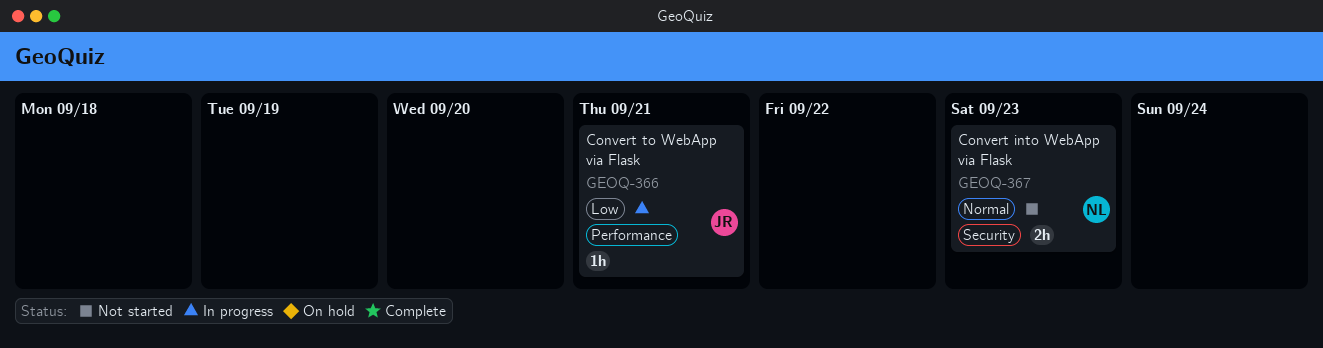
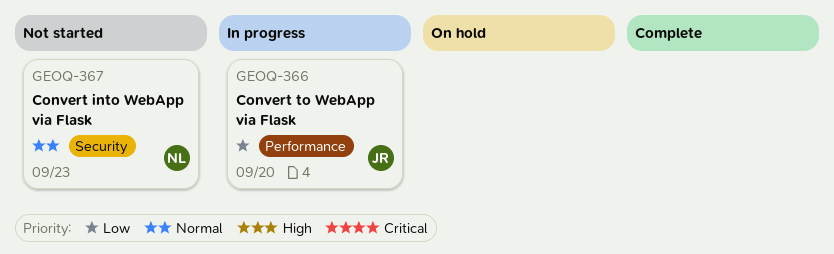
GEOQ-366, due: Sep 21 -> Sep 20

